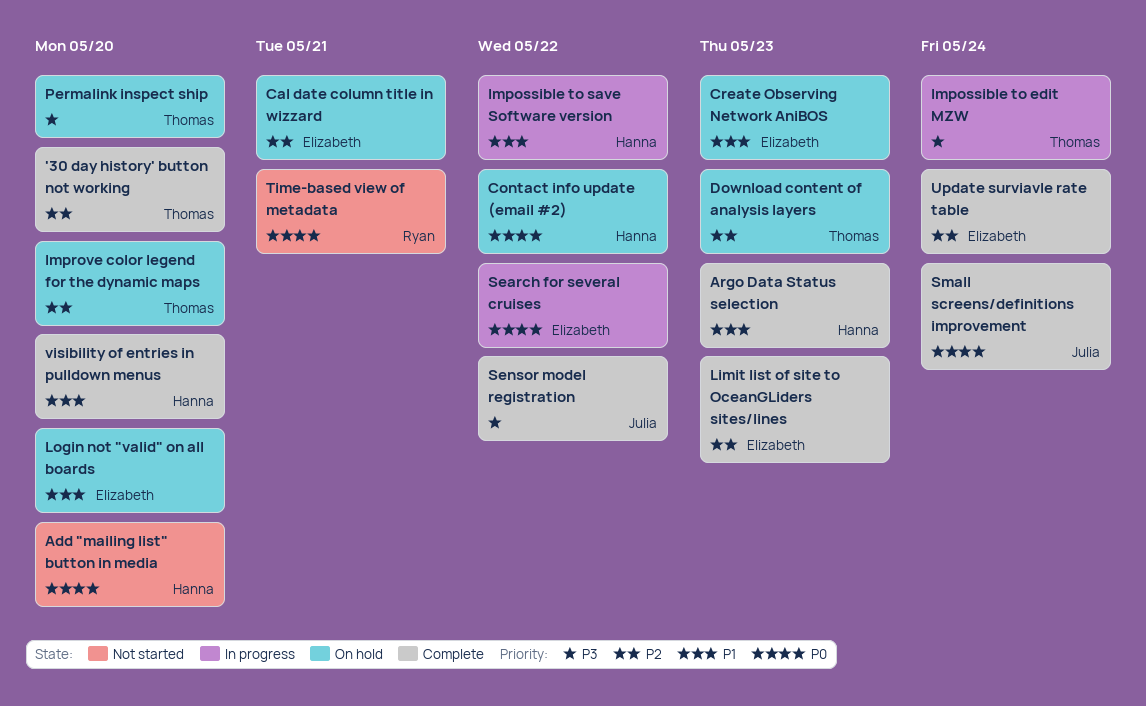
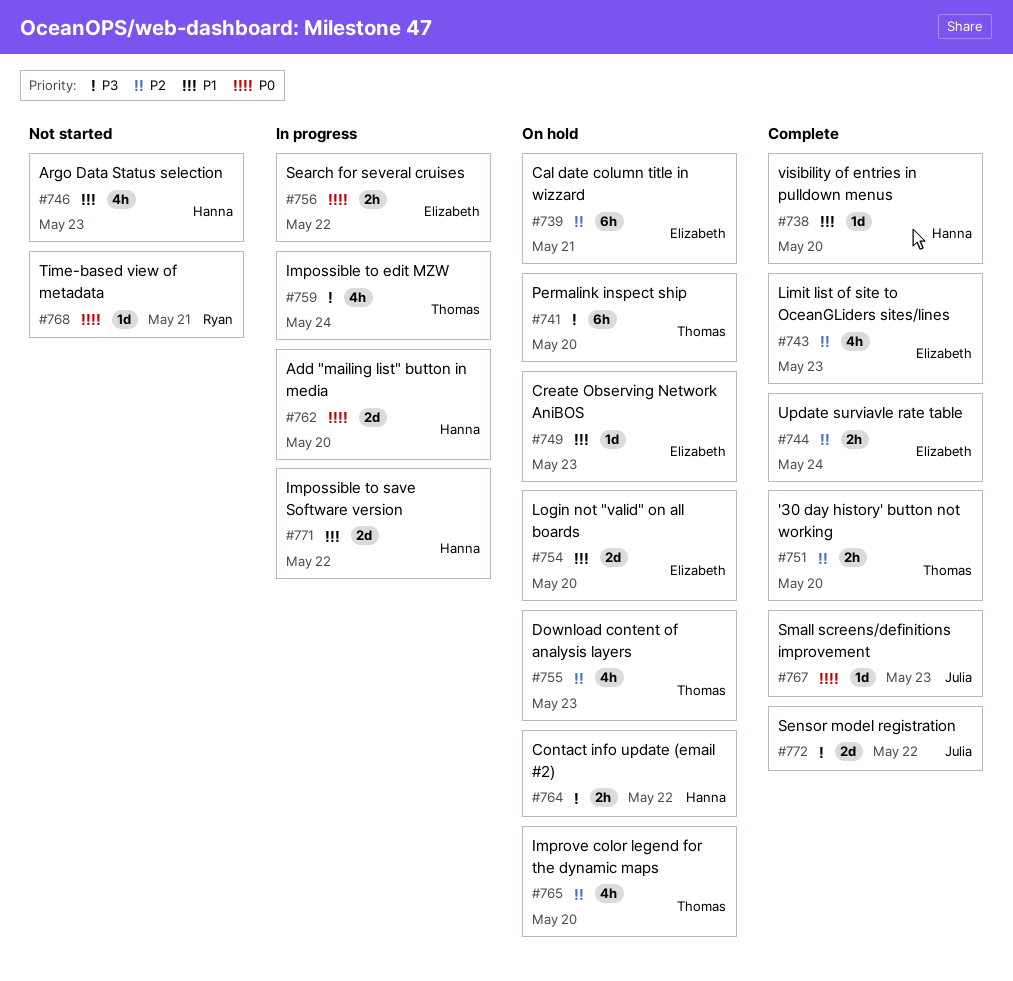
Add "mailing list" button in media, status: Not started -> In progress
Argo Data Status selection, status: Complete -> Not started
Contact info update (email #2), priority: P0 -> P3
Small screens/definitions improvement, due: May 24 -> May 23

